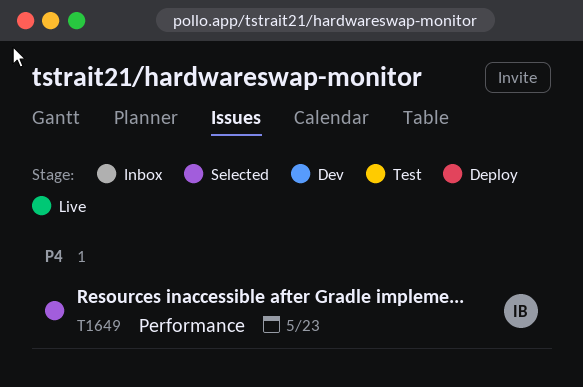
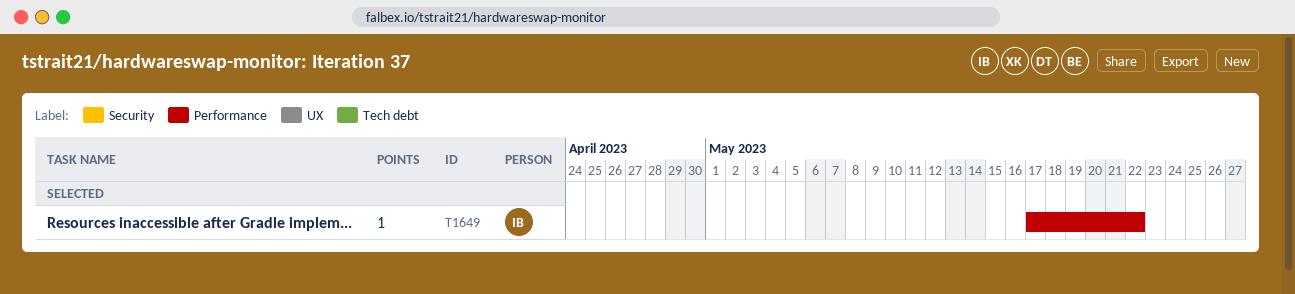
T1649, due: May 23 -> May 22

